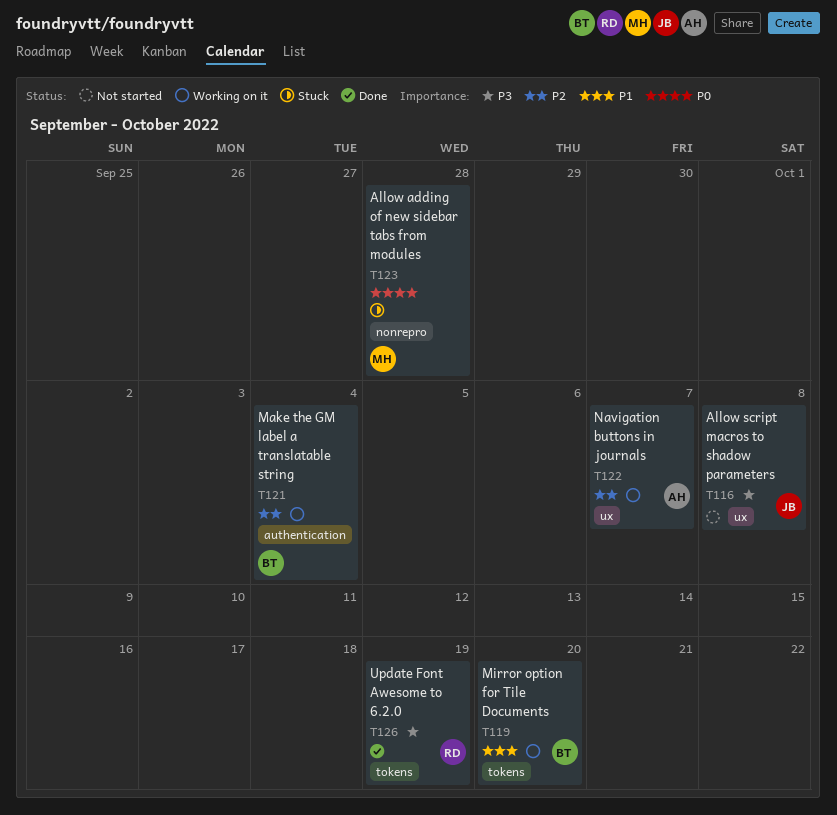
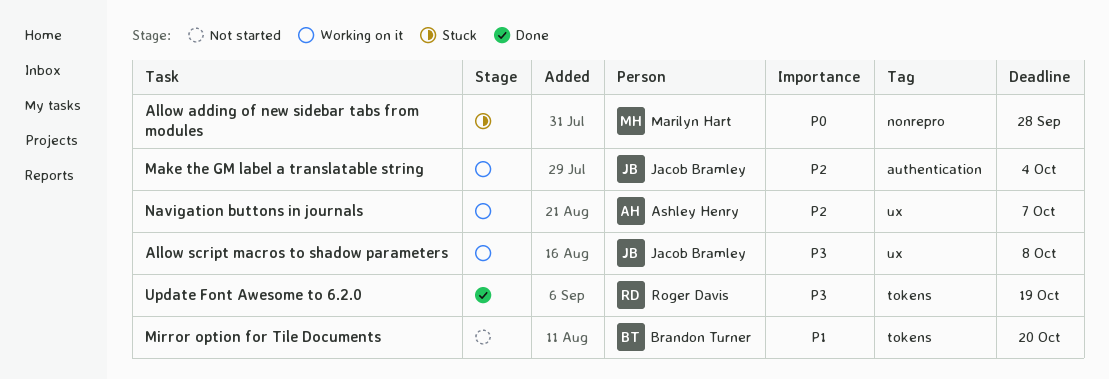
Allow script macros to shadow parameters, status: Not started -> Working on it
Make the GM label a translatable string, owner: Brandon Turner -> Jacob Bramley
Mirror option for Tile Documents, status: Working on it -> Not started

